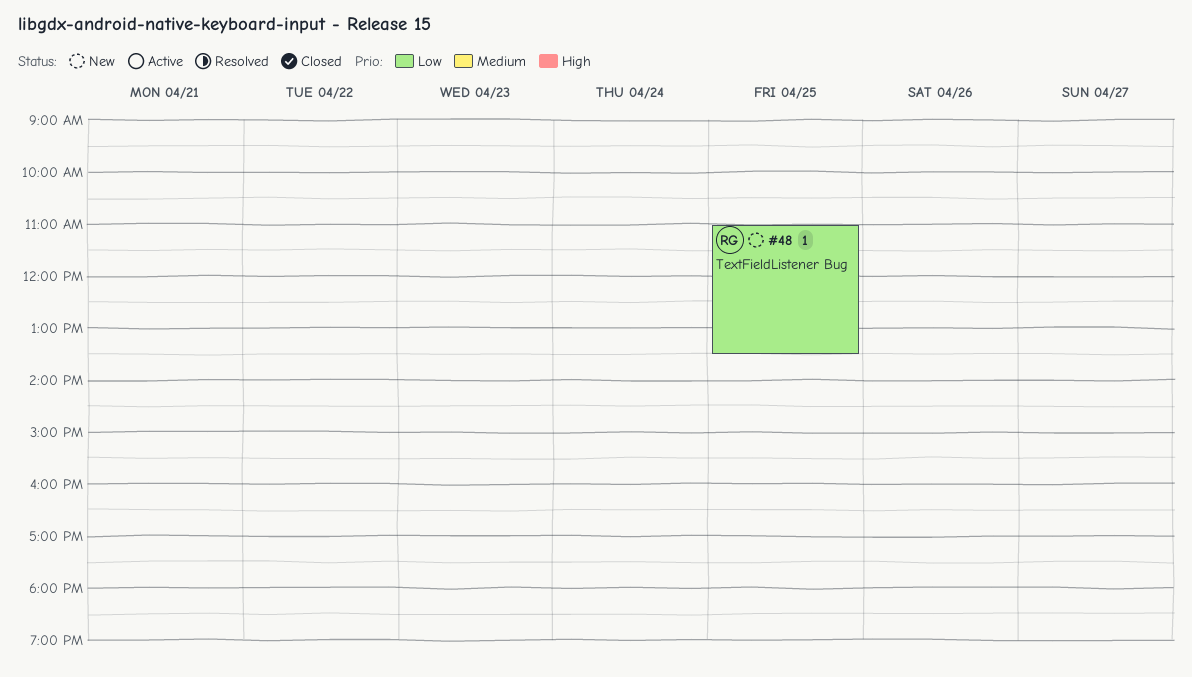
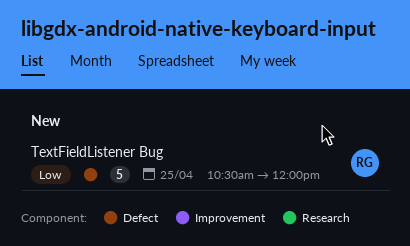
TextFieldListener Bug, estimate: 1 -> 5
TextFieldListener Bug, begins: 11:00 -> 10:30
TextFieldListener Bug, ends: 13:30 -> 12:00

